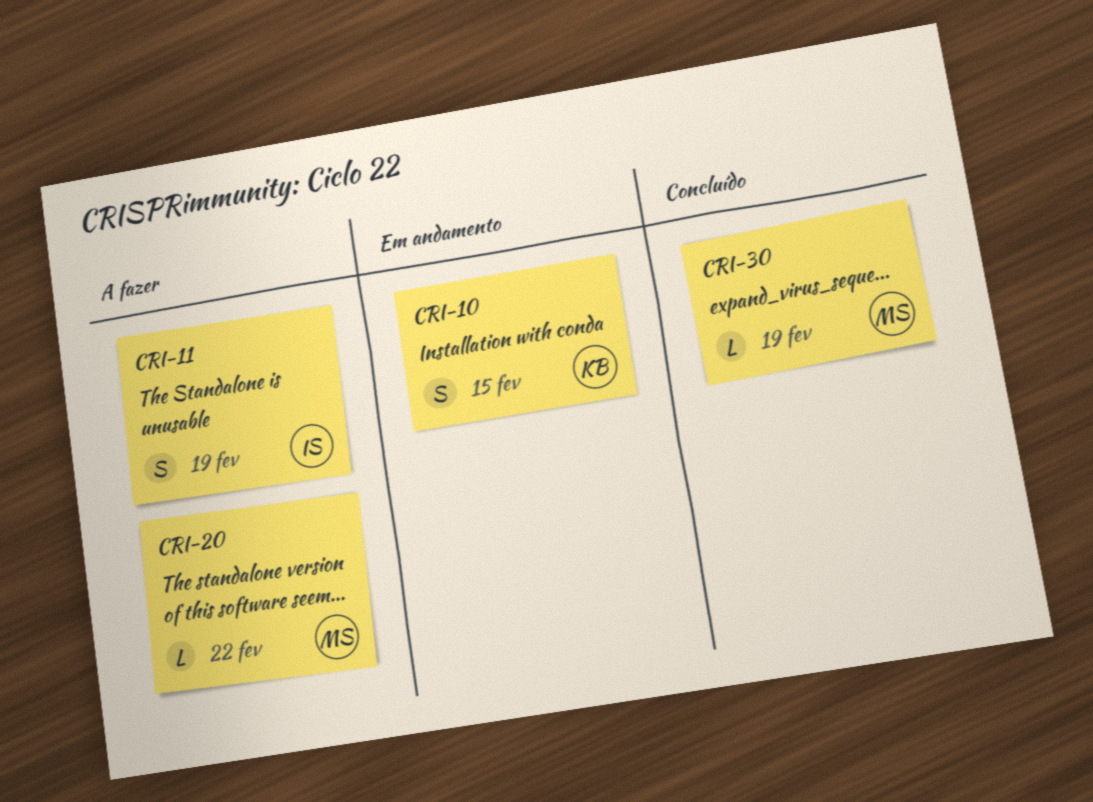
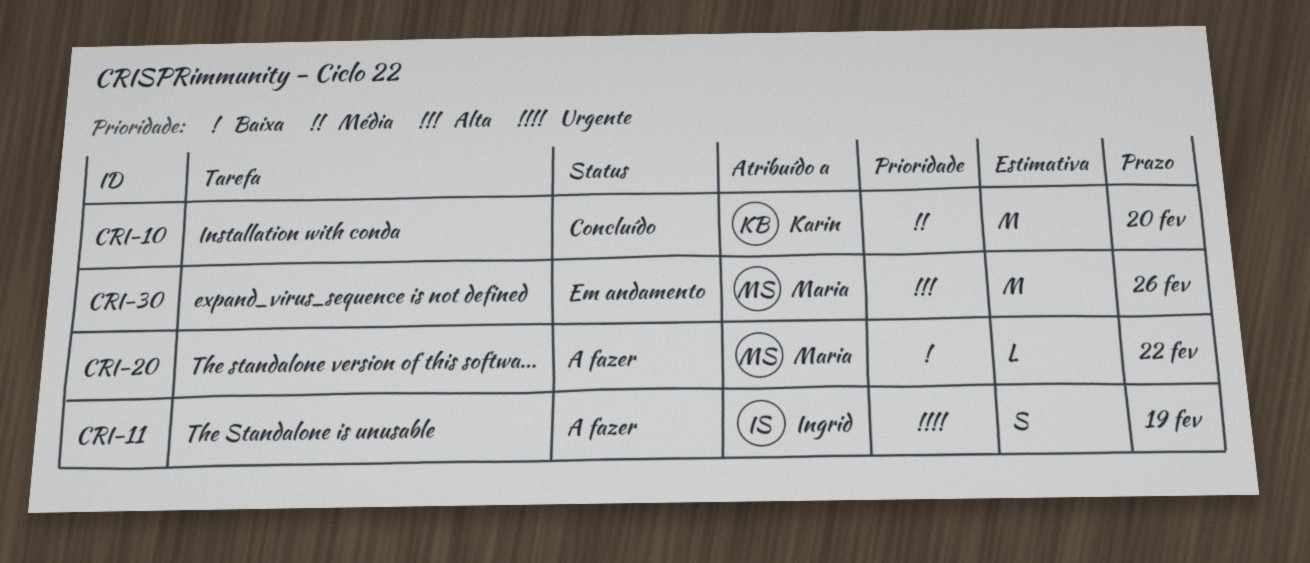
CRI-10, status: Em andamento -> Concluído
CRI-10, estimate: S -> M
CRI-10, due: Feb 15 -> Feb 20
CRI-30, status: Concluído -> Em andamento
CRI-30, estimate: L -> M
CRI-30, due: Feb 19 -> Feb 26

